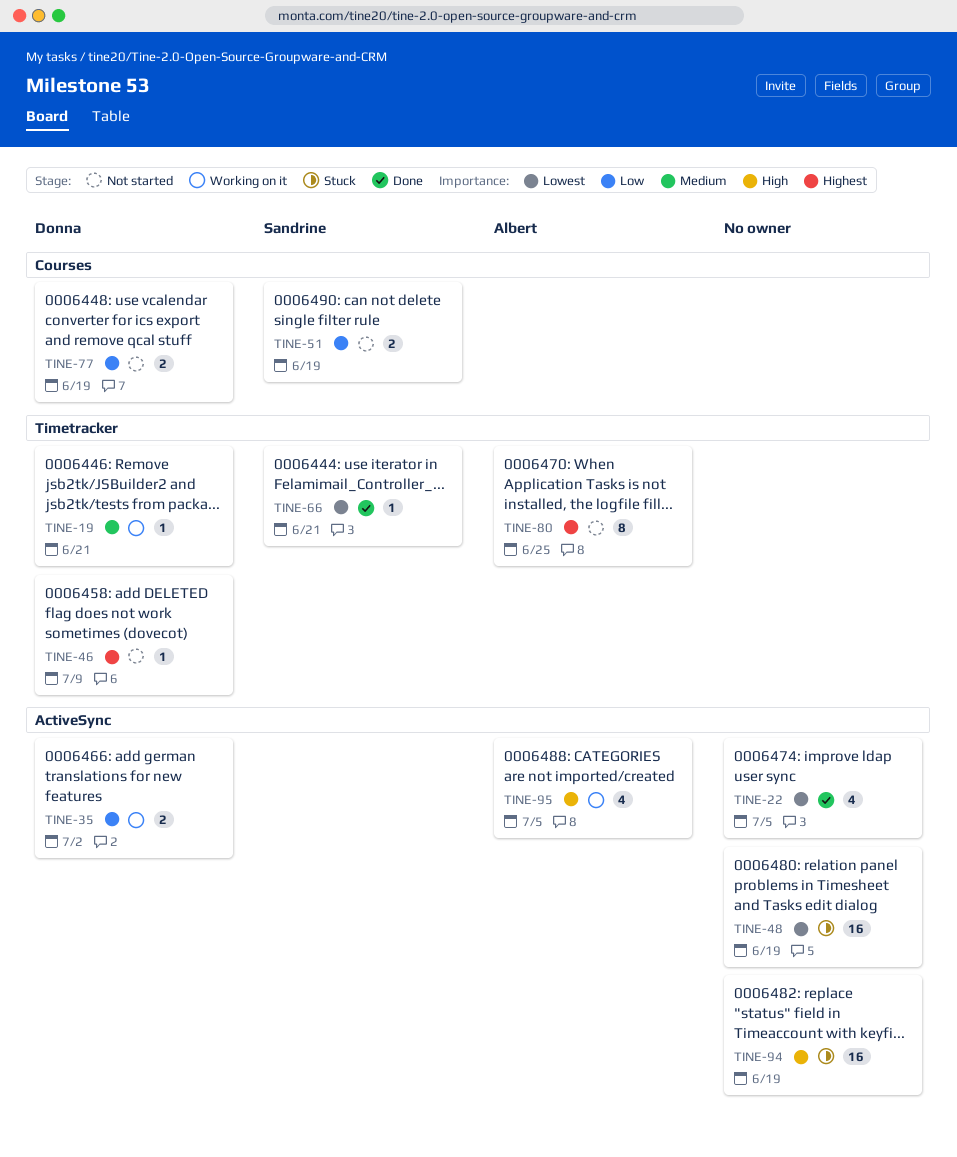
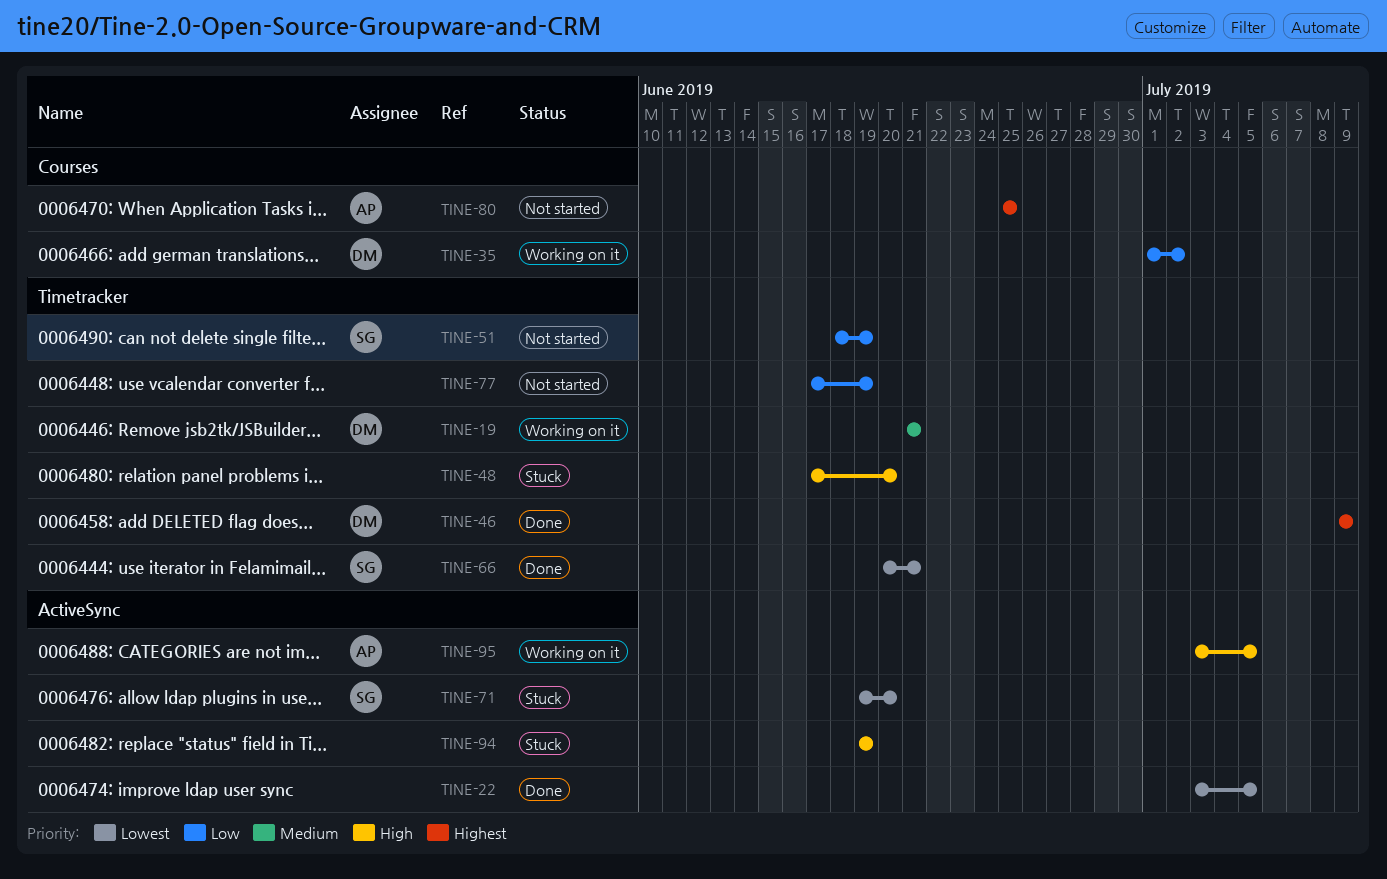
TINE-35, label: ActiveSync -> Courses
TINE-46, status: Not started -> Done
TINE-48, priority: Lowest -> High
TINE-48, label: ActiveSync -> Timetracker
TINE-48, due: Jun 19 -> Jun 20
TINE-51, label: Courses -> Timetracker
TINE-71: none -> present
TINE-77, owner: Donna -> none
TINE-77, label: Courses -> Timetracker
TINE-80, label: Timetracker -> Courses

